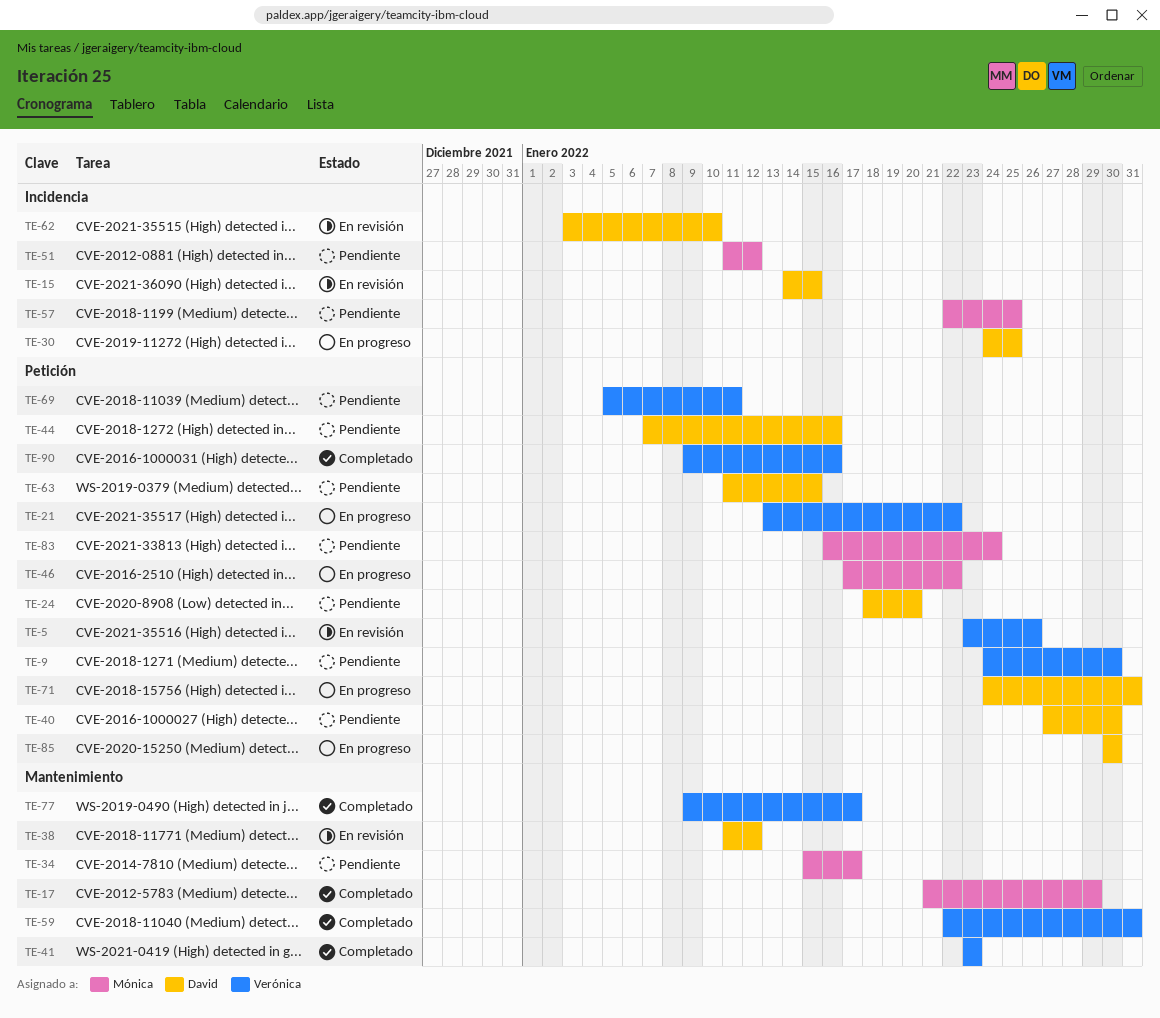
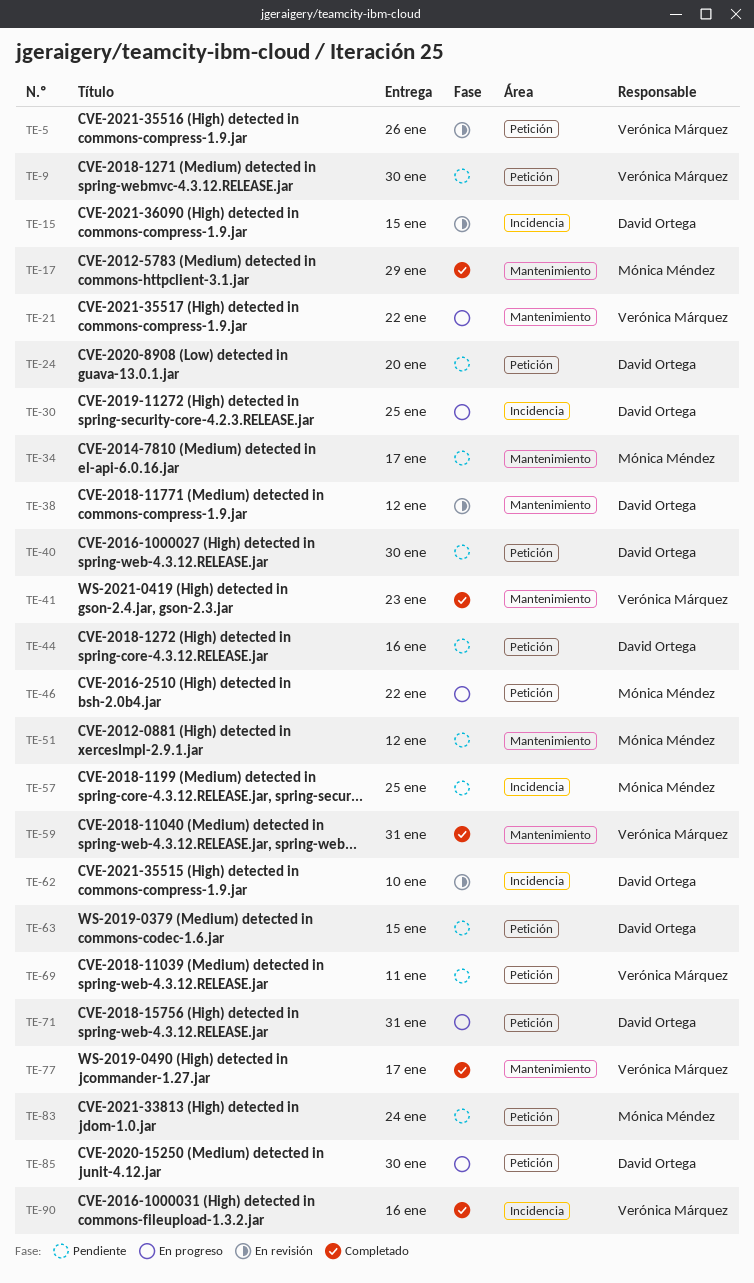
TE-21, label: Petición -> Mantenimiento
TE-51, label: Incidencia -> Mantenimiento
TE-90, label: Petición -> Incidencia

